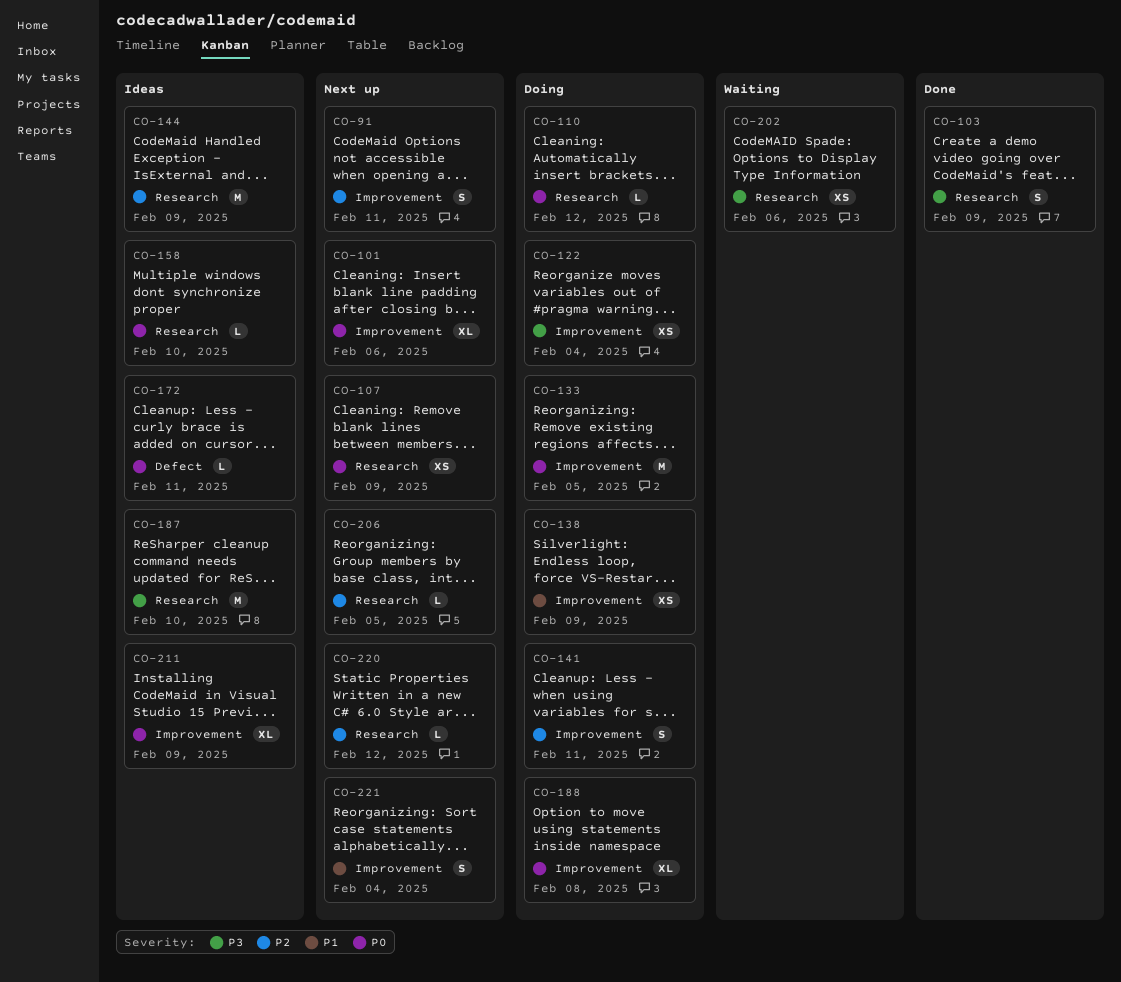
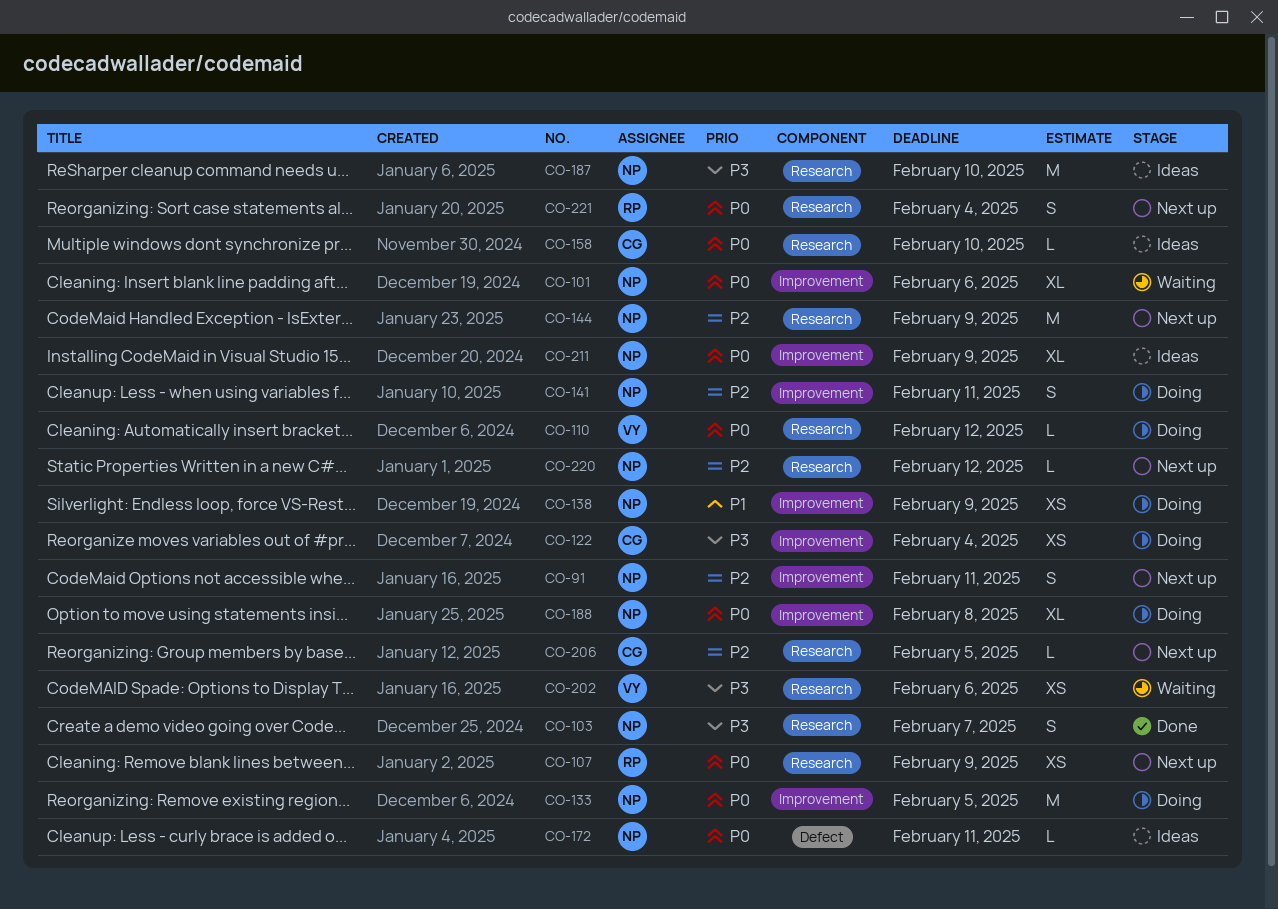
CO-101, status: Next up -> Waiting
CO-103, due: Feb 9 -> Feb 7
CO-144, status: Ideas -> Next up
CO-221, priority: P1 -> P0
CO-221, label: Improvement -> Research

